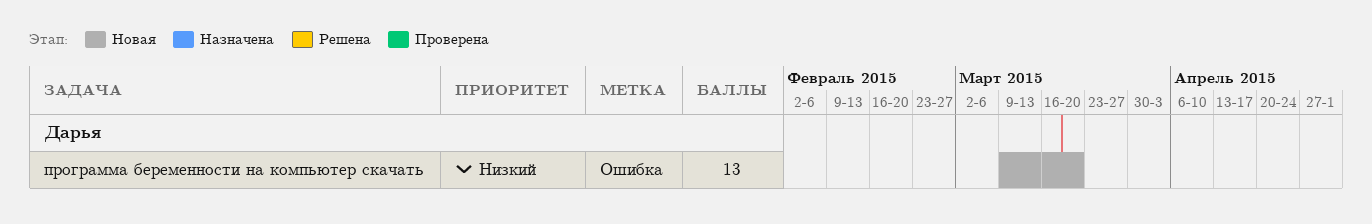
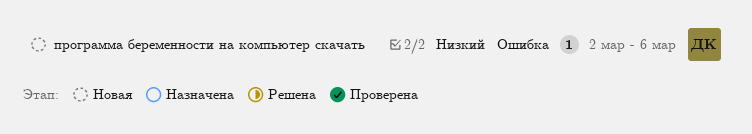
программа беременности на компьютер скачать, estimate: 13 -> 1
программа беременности на компьютер скачать, start: Mar 9 -> Mar 2
программа беременности на компьютер скачать, due: Mar 20 -> Mar 6

